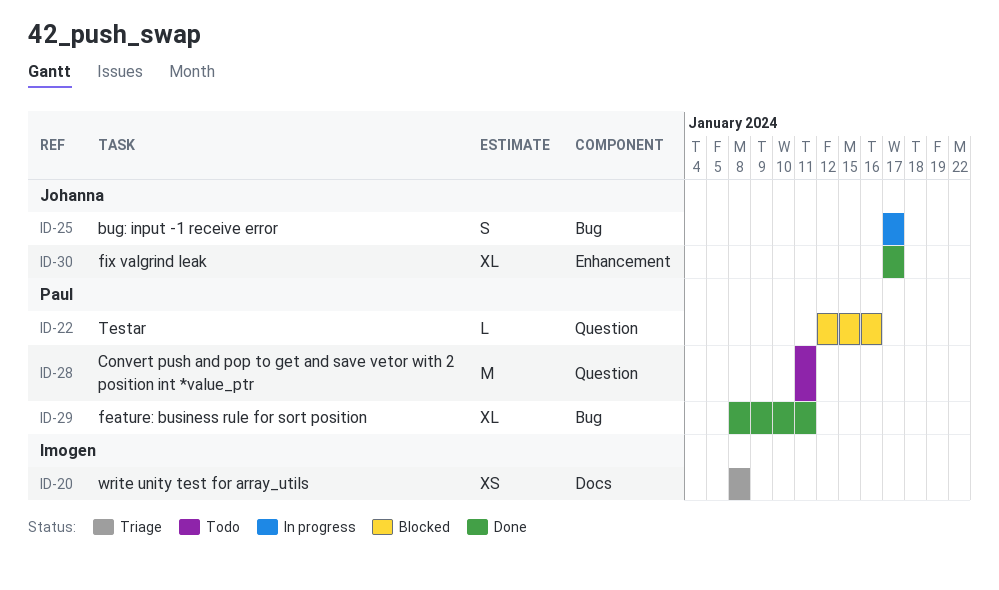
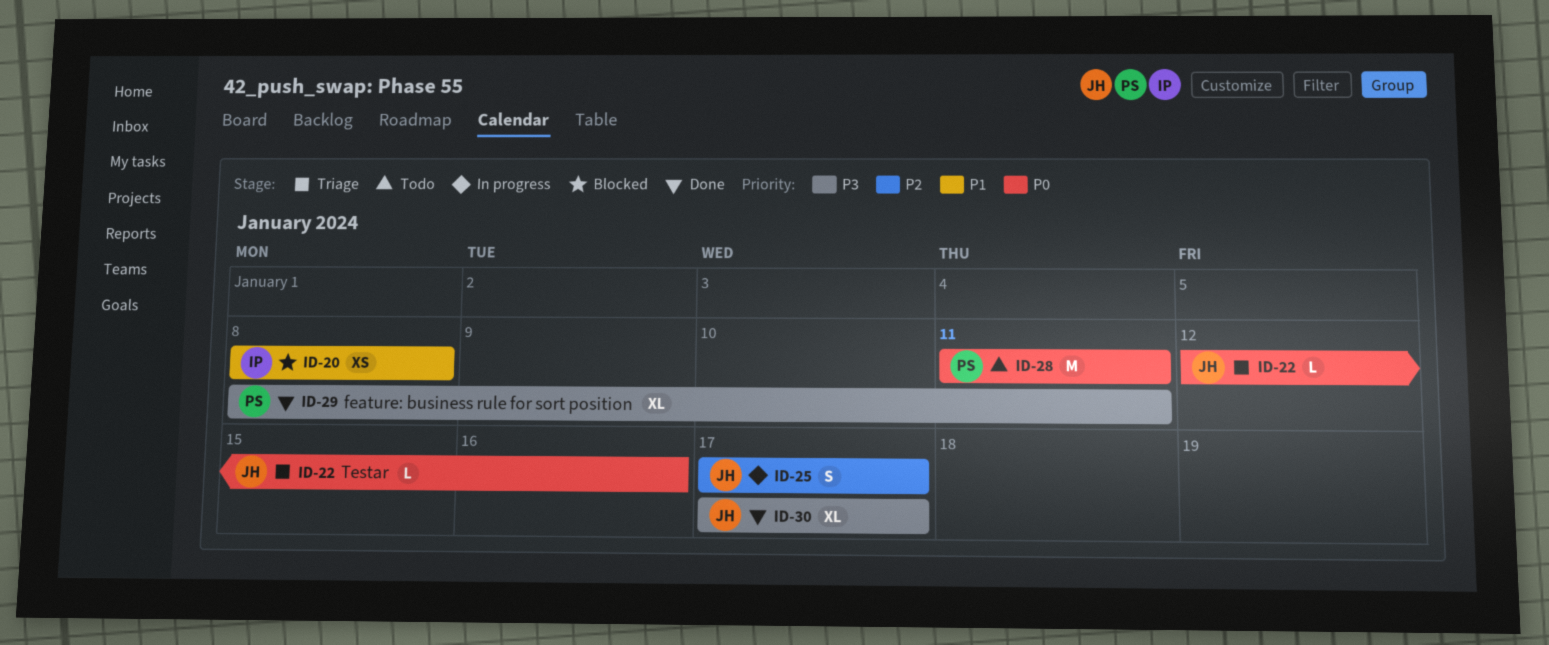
ID-20, status: Triage -> Blocked
ID-22, status: Blocked -> Triage
ID-22, owner: Paul -> Johanna

